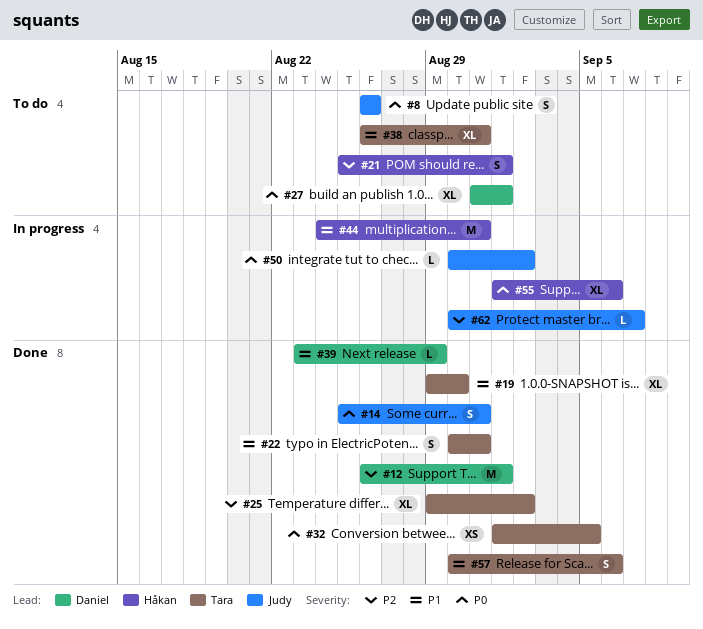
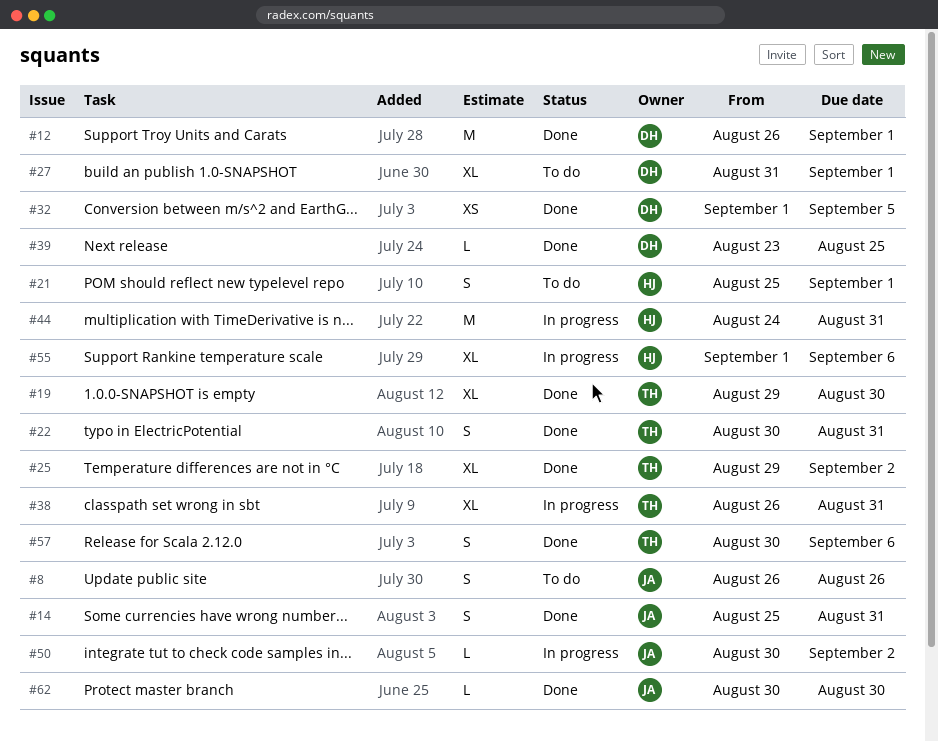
#32, owner: Tara -> Daniel
#38, status: To do -> In progress
#39, due: Aug 29 -> Aug 25
#62, status: In progress -> Done
#62, due: Sep 7 -> Aug 30

